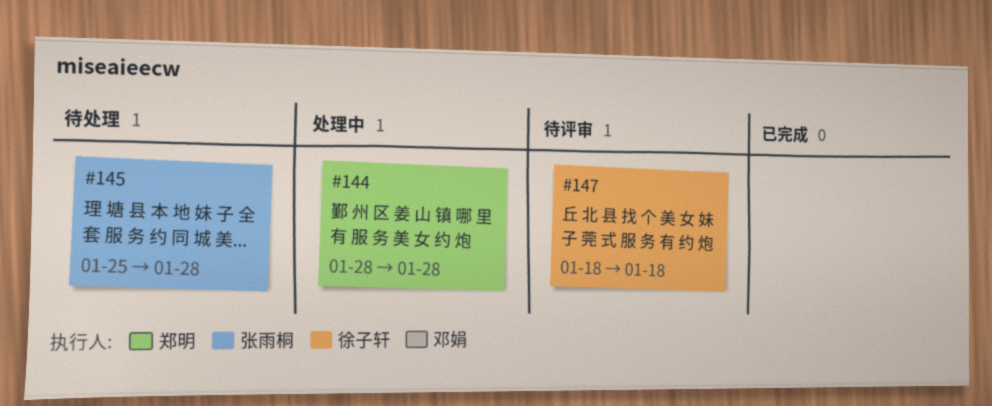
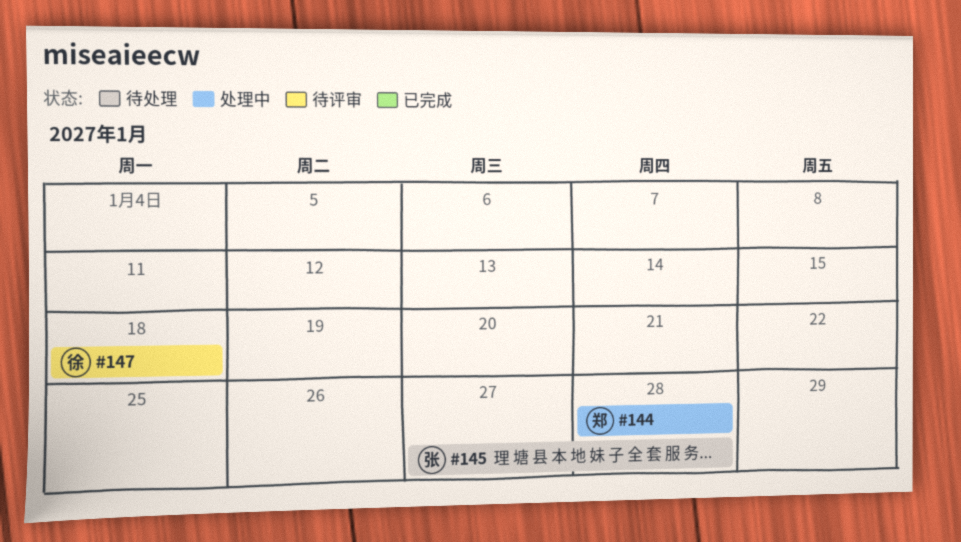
#145, start: Jan 25 -> Jan 27

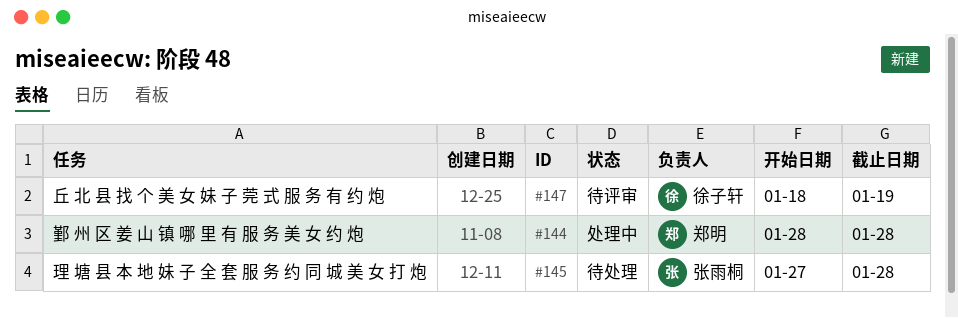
#147, due: Jan 18 -> Jan 19

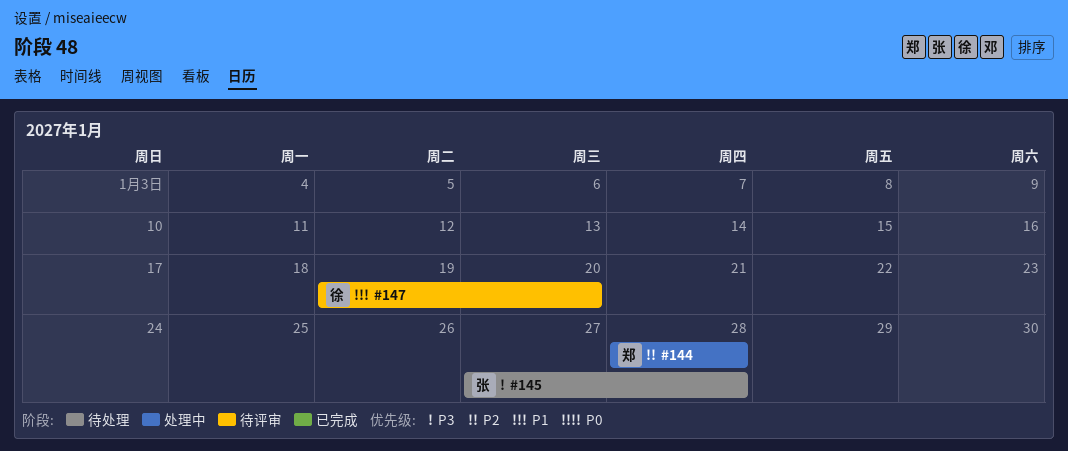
#147, start: Jan 18 -> Jan 19
#147, due: Jan 19 -> Jan 20

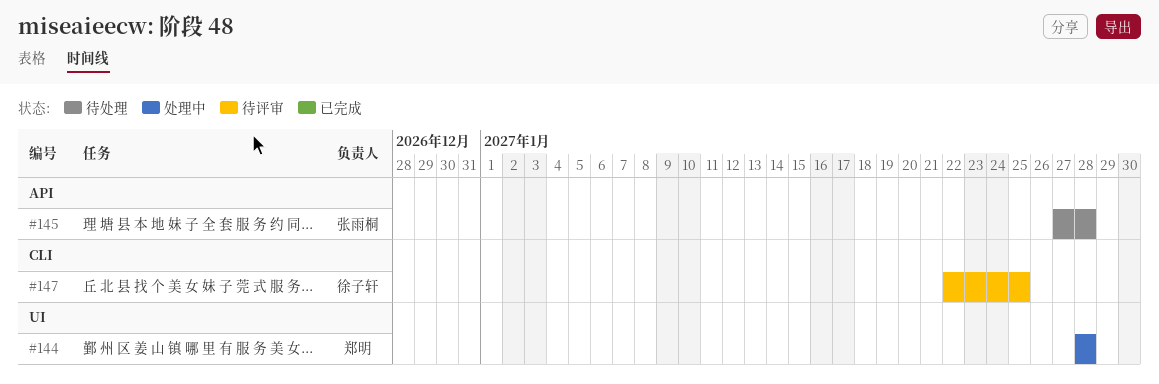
#147, start: Jan 19 -> Jan 22
#147, due: Jan 20 -> Jan 25

